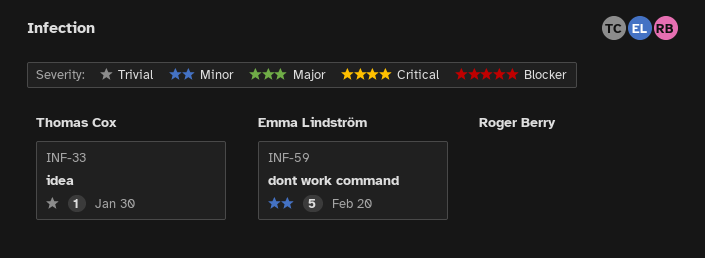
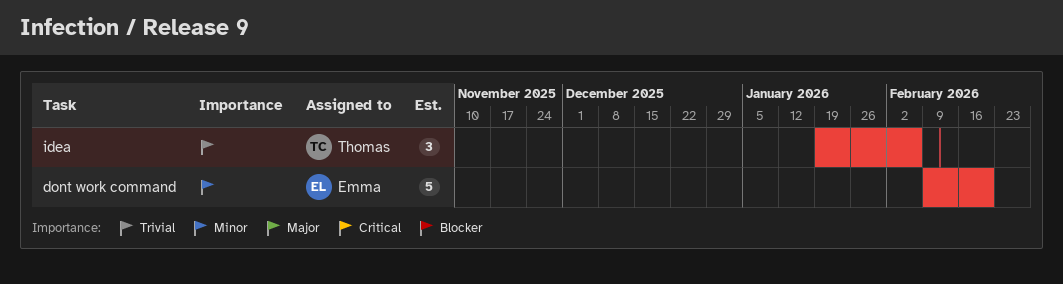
idea, estimate: 1 -> 3
idea, due: Jan 30 -> Feb 6

